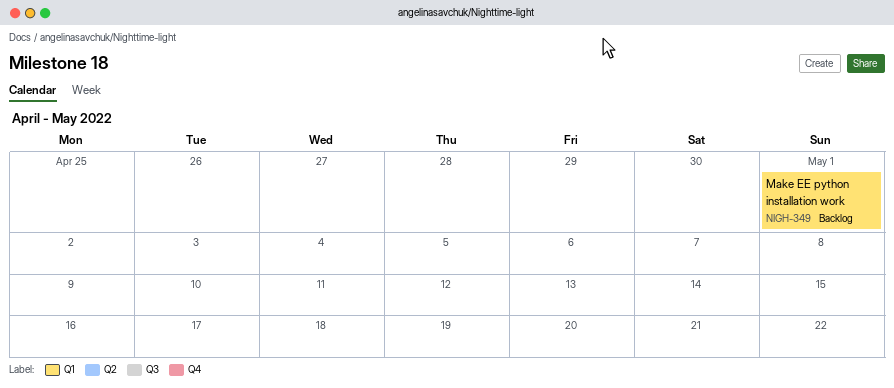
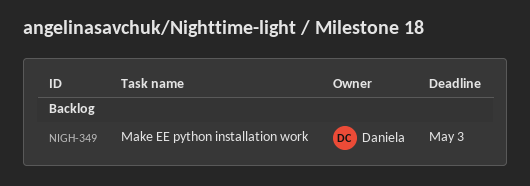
NIGH-349, due: May 1 -> May 3

